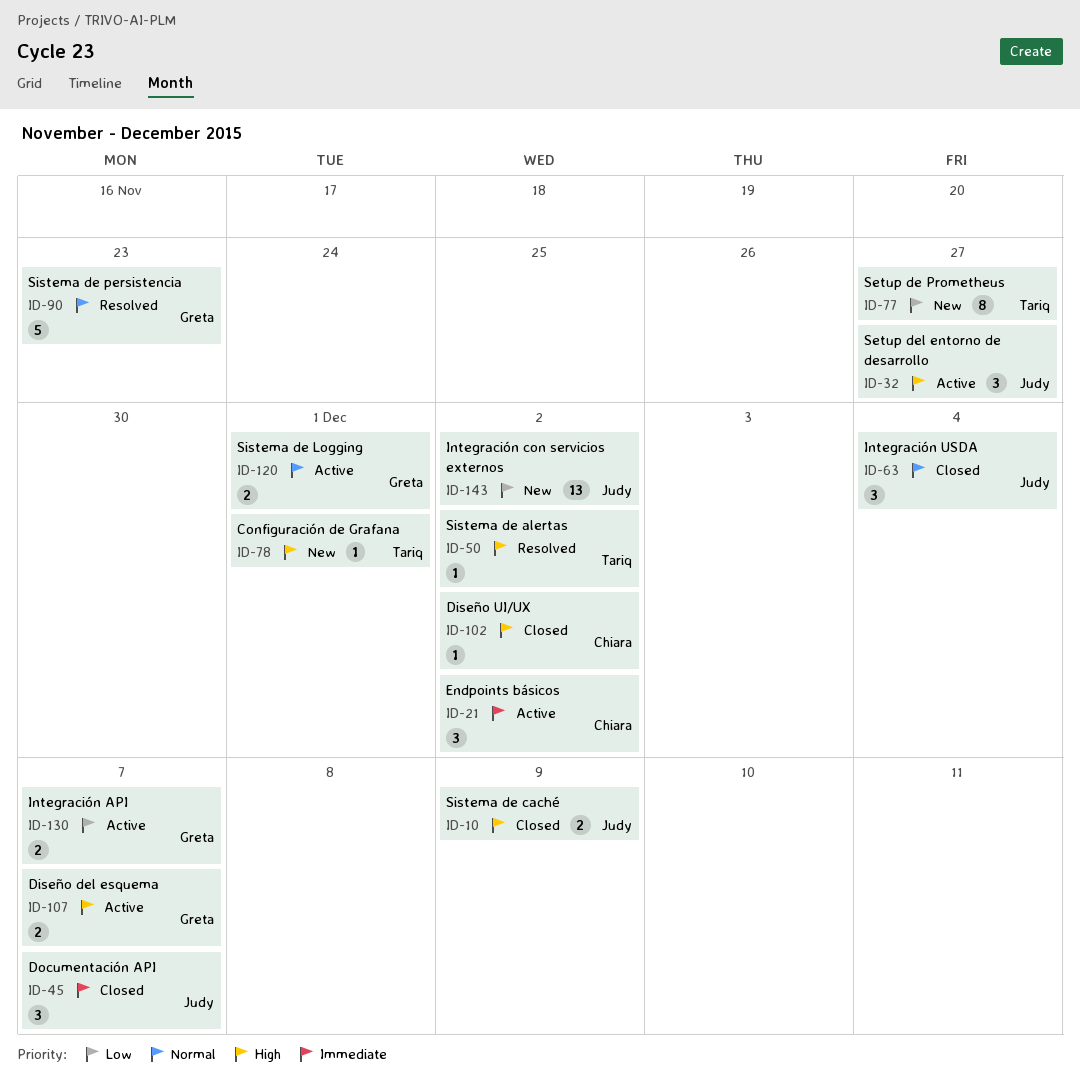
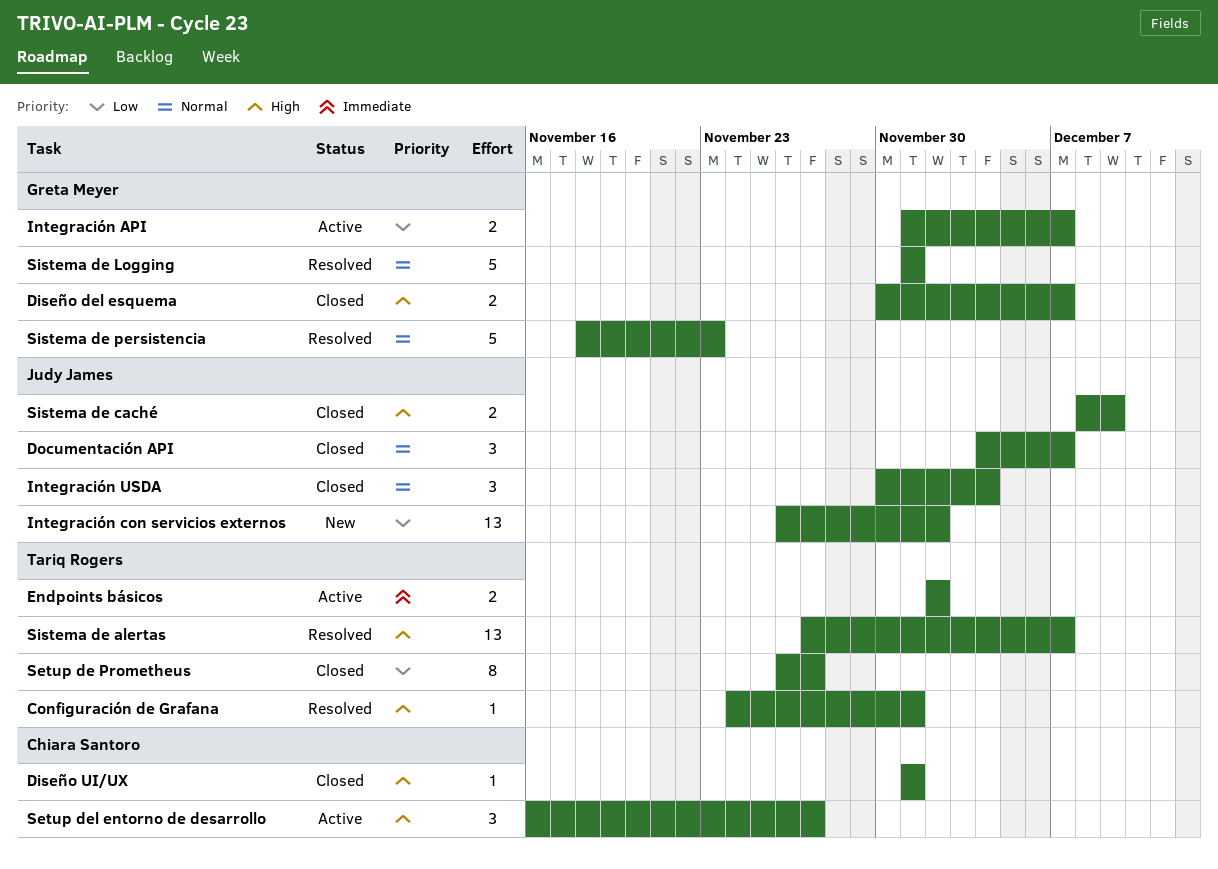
Configuración de Grafana, status: New -> Resolved
Diseño del esquema, status: Active -> Closed
Diseño UI/UX, due: Dec 2 -> Dec 1
Documentación API, priority: Immediate -> Normal
Endpoints básicos, owner: Chiara Santoro -> Tariq Rogers
Endpoints básicos, estimate: 3 -> 2
Setup de Prometheus, status: New -> Closed
Setup del entorno de desarrollo, owner: Judy James -> Chiara Santoro
Sistema de alertas, estimate: 1 -> 13
Sistema de alertas, due: Dec 2 -> Dec 7
Sistema de Logging, status: Active -> Resolved
Sistema de Logging, estimate: 2 -> 5

